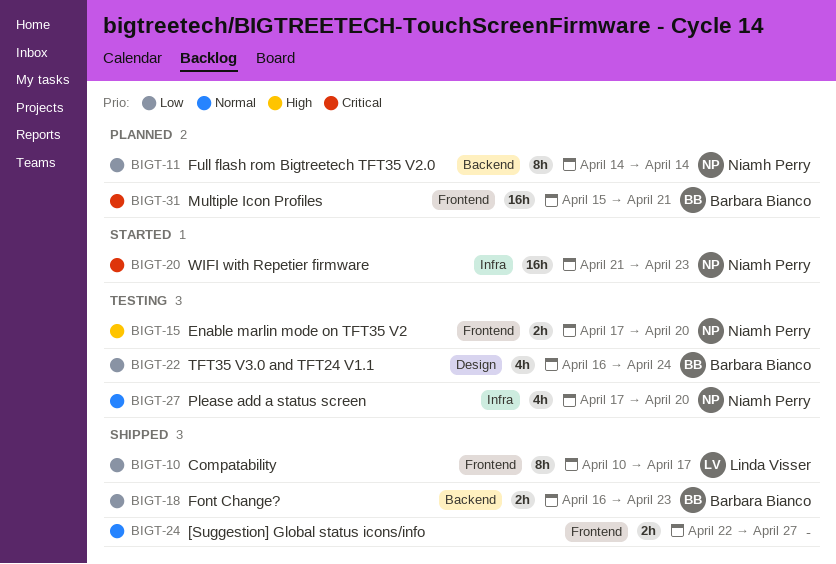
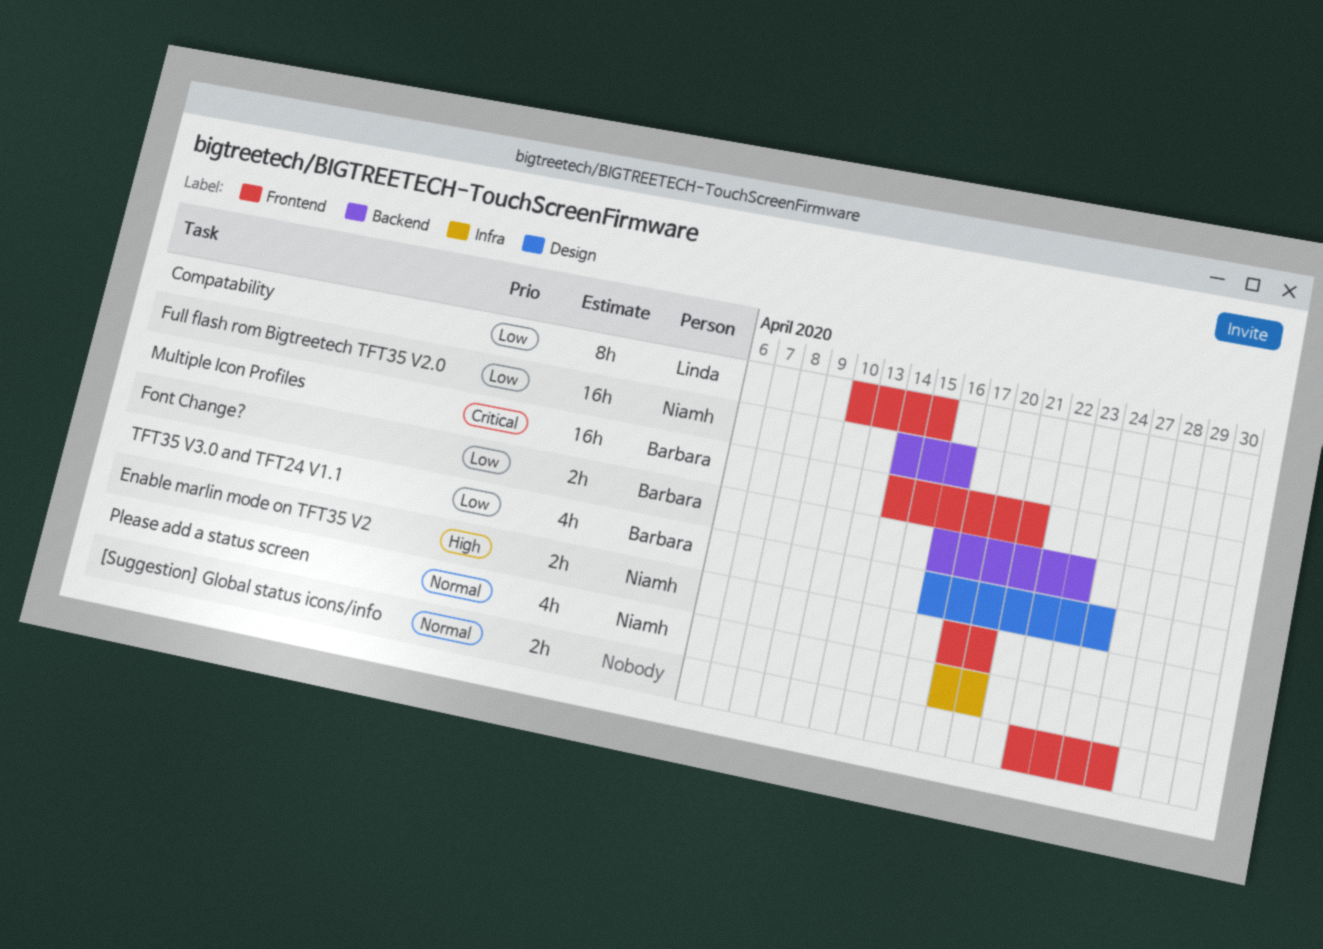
Compatability, due: Apr 17 -> Apr 15
Full flash rom Bigtreetech TFT35 V2.0, estimate: 8h -> 16h
Full flash rom Bigtreetech TFT35 V2.0, due: Apr 14 -> Apr 16
Multiple Icon Profiles, start: Apr 15 -> Apr 14
WIFI with Repetier firmware: present -> none

